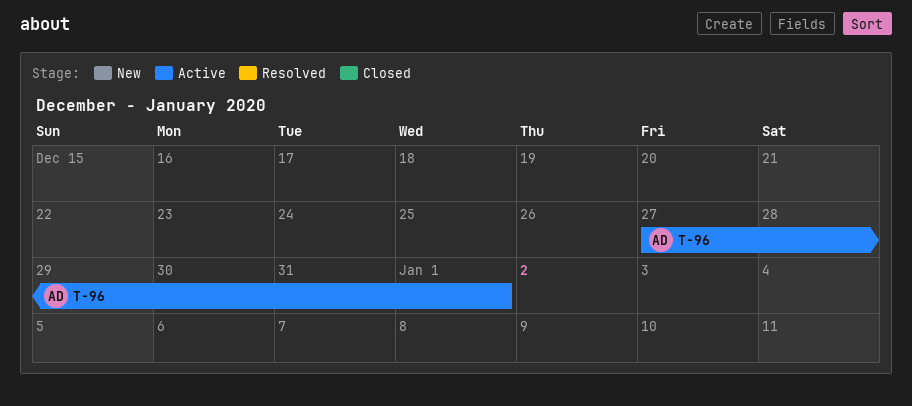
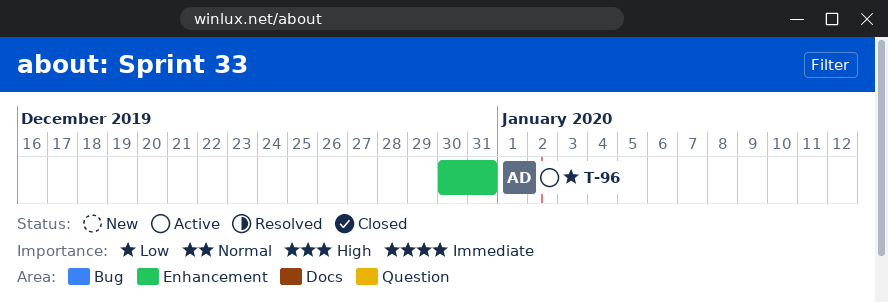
T-96, start: Dec 27 -> Dec 30
T-96, due: Jan 1 -> Dec 31

